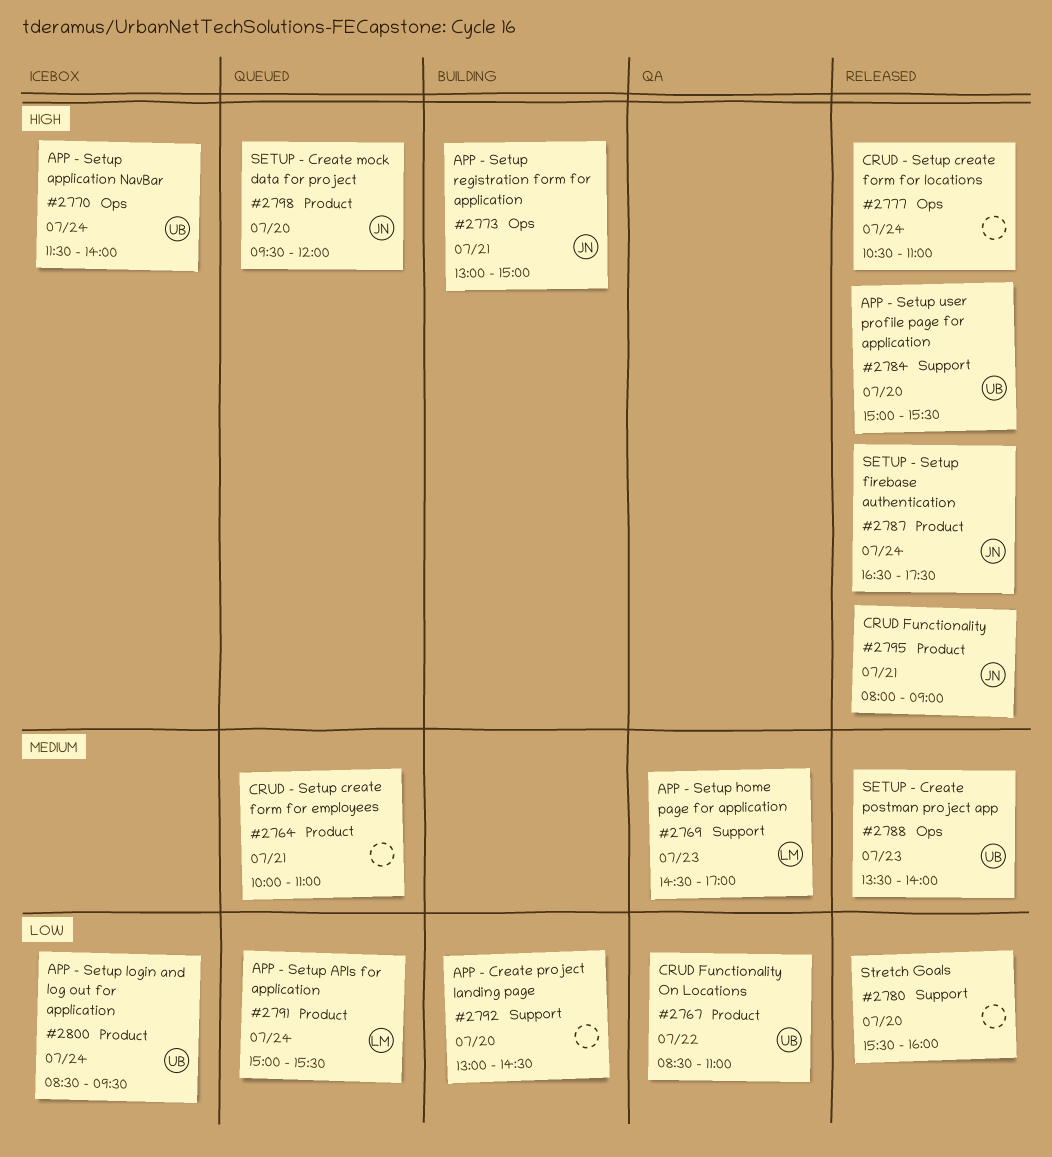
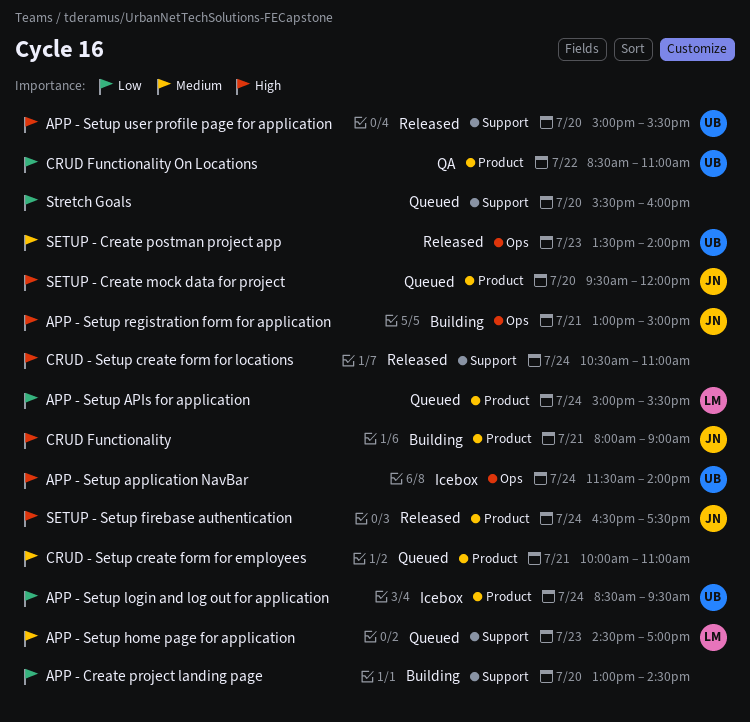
APP - Setup home page for application, status: QA -> Queued
CRUD - Setup create form for locations, label: Ops -> Support
CRUD Functionality, status: Released -> Building
Stretch Goals, status: Released -> Queued

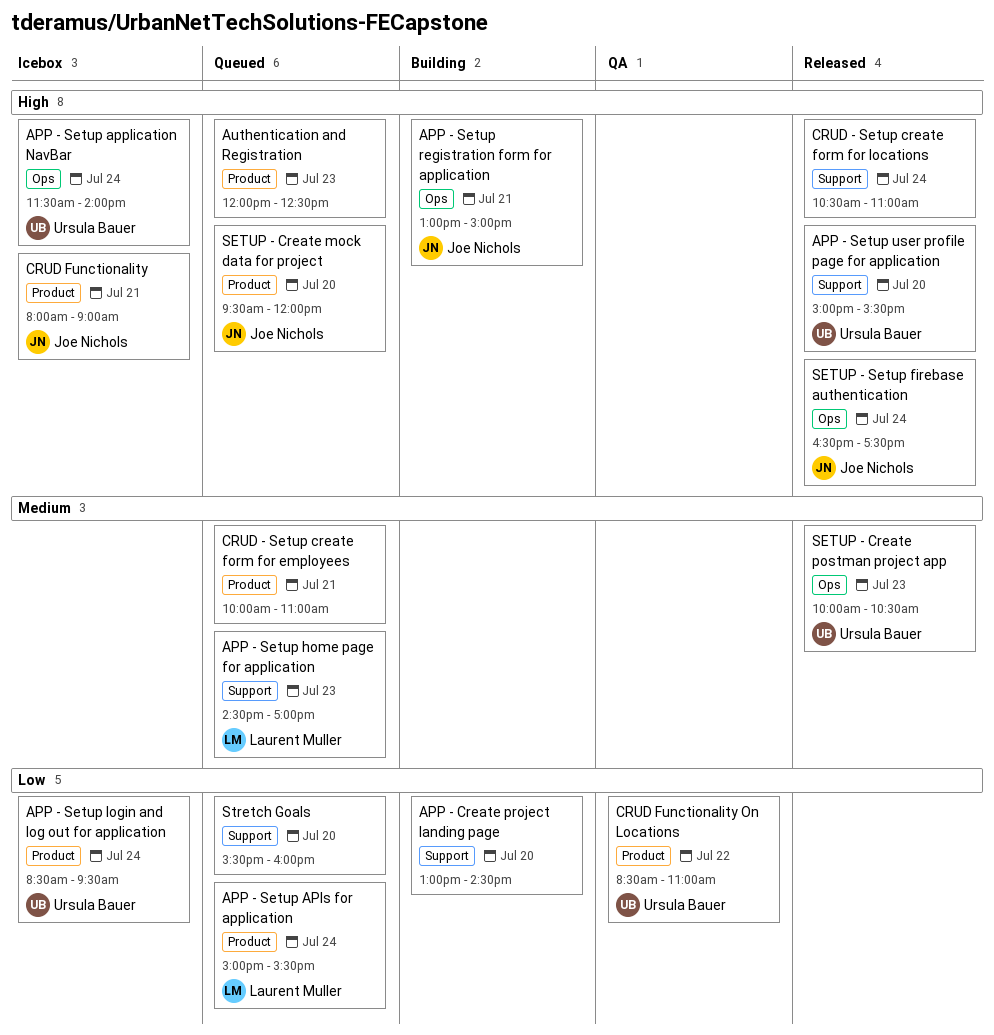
Authentication and Registration: none -> present
CRUD Functionality, status: Building -> Icebox
SETUP - Create postman project app, begins: 13:30 -> 10:00
SETUP - Create postman project app, ends: 14:00 -> 10:30
SETUP - Setup firebase authentication, label: Product -> Ops

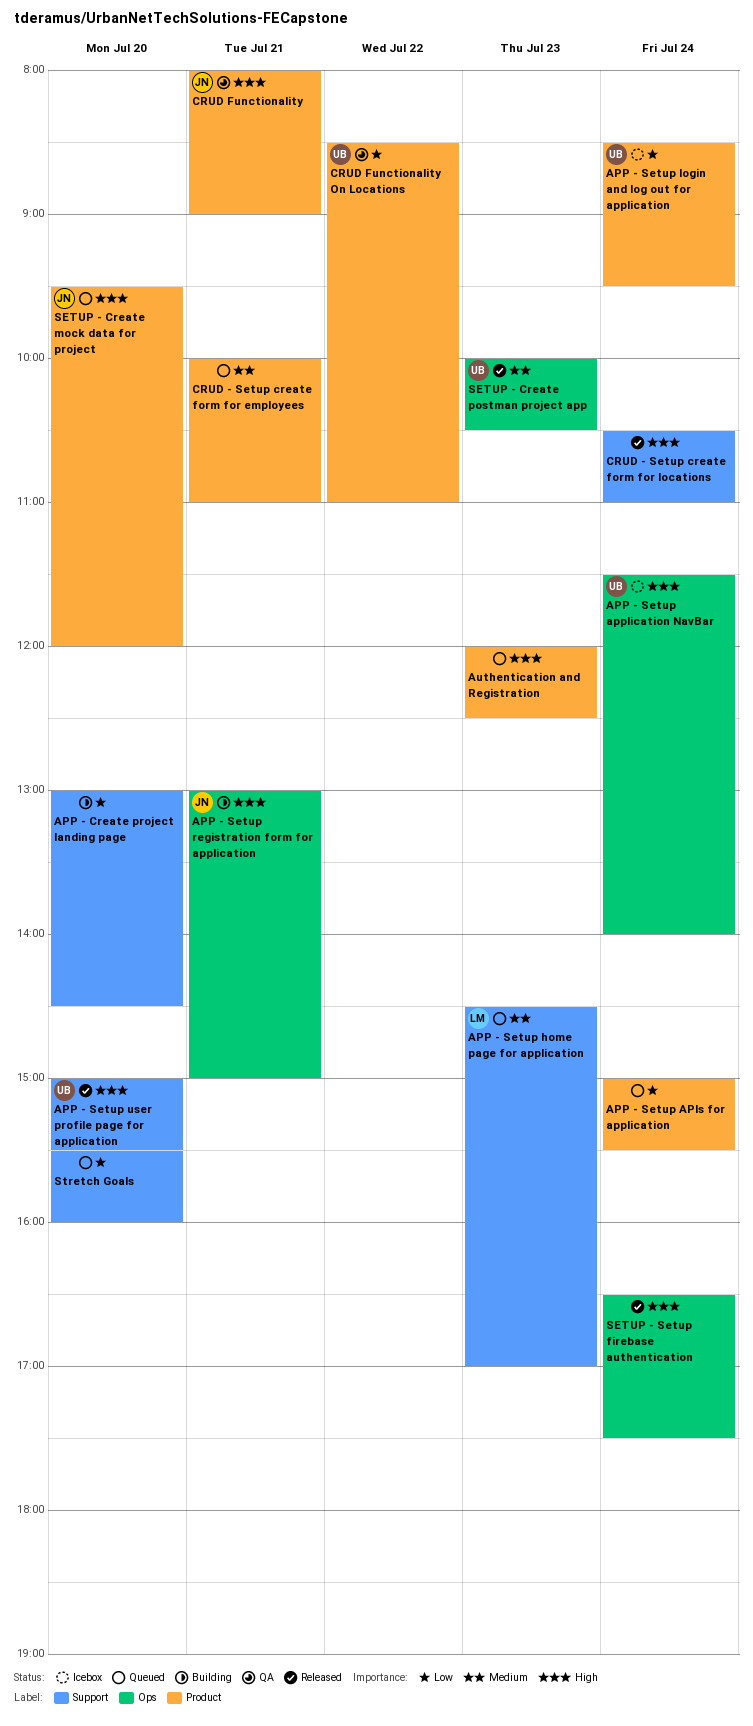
APP - Setup APIs for application, owner: Laurent Muller -> none
CRUD Functionality, status: Icebox -> QA
SETUP - Setup firebase authentication, owner: Joe Nichols -> none

